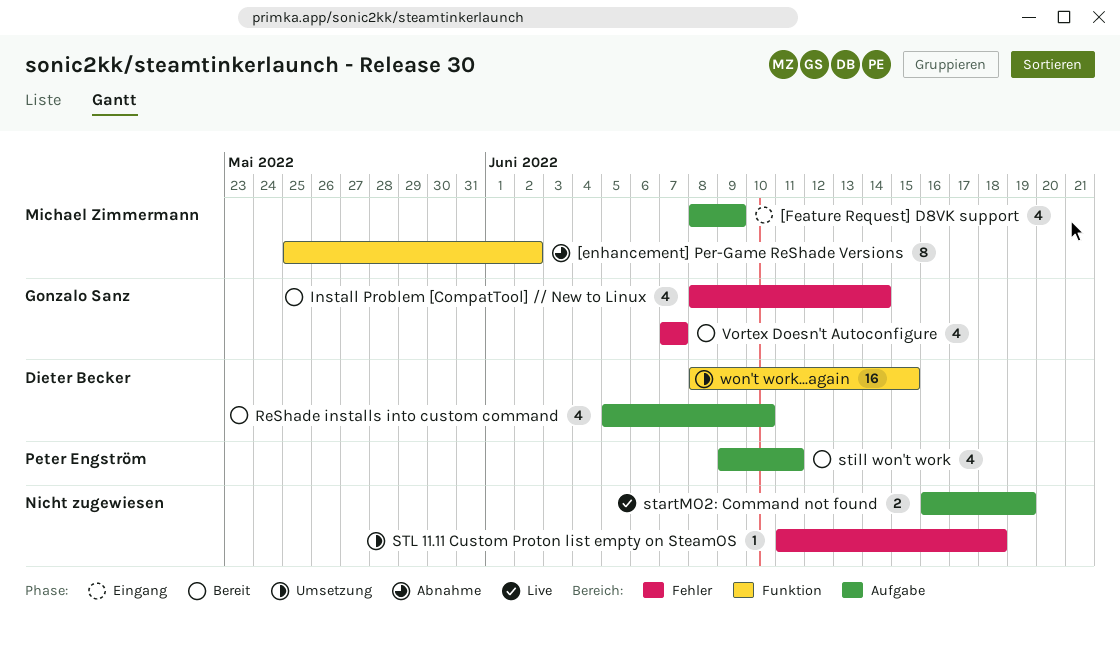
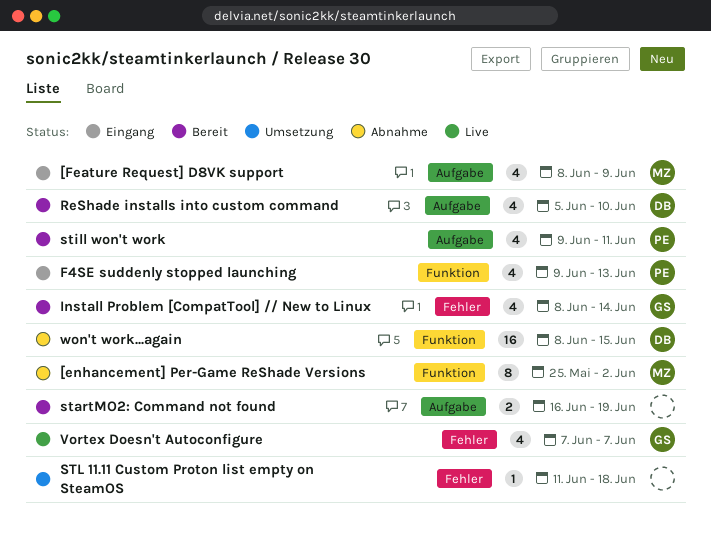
F4SE suddenly stopped launching: none -> present
startMO2: Command not found, status: Live -> Bereit
Vortex Doesn't Autoconfigure, status: Bereit -> Live
won't work...again, status: Umsetzung -> Abnahme

